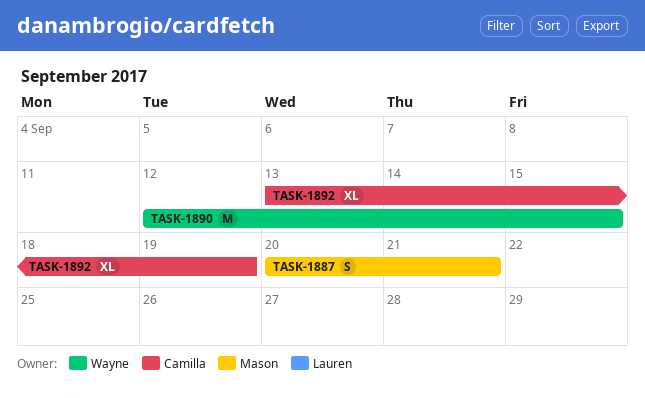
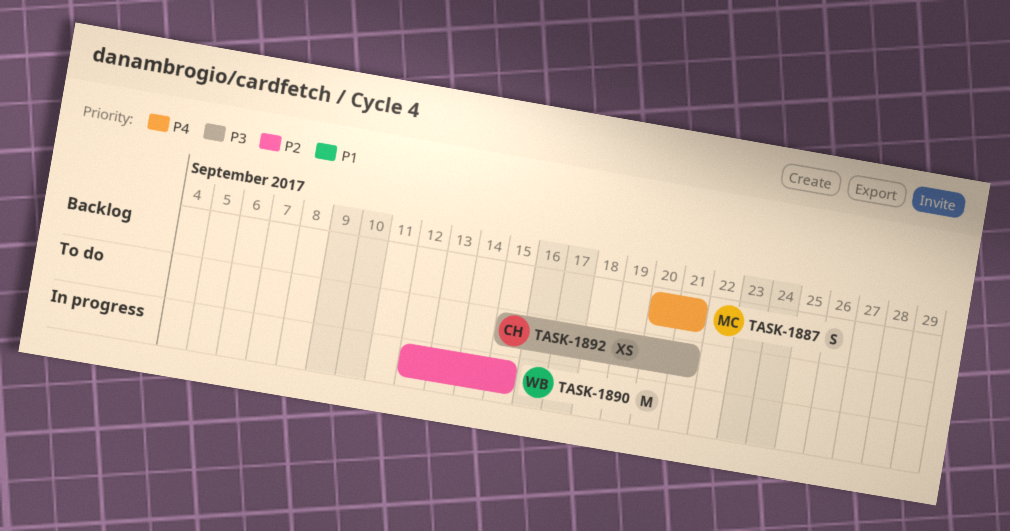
TASK-1892, estimate: XL -> XS
TASK-1892, start: Sep 13 -> Sep 15
TASK-1892, due: Sep 19 -> Sep 21

